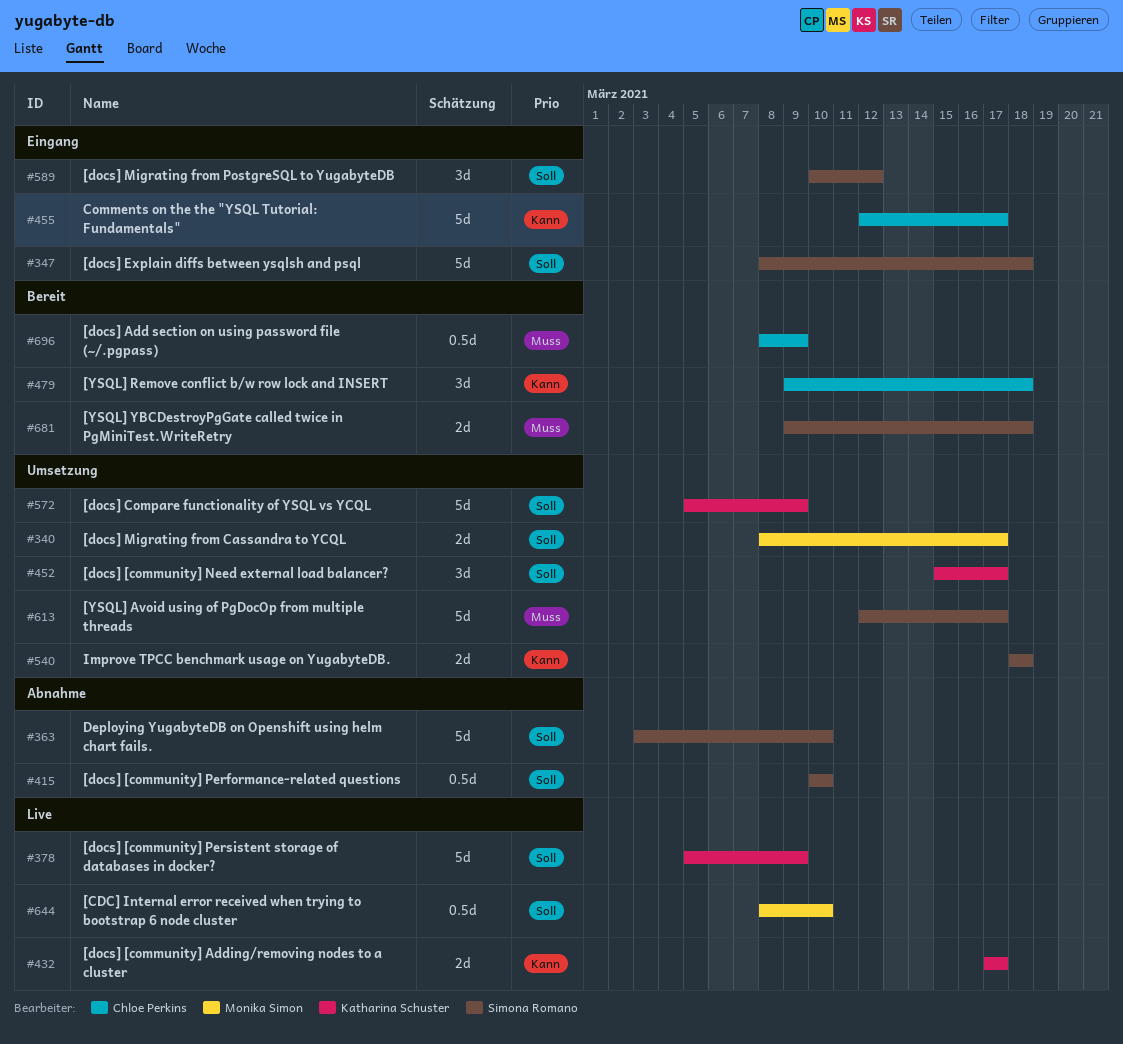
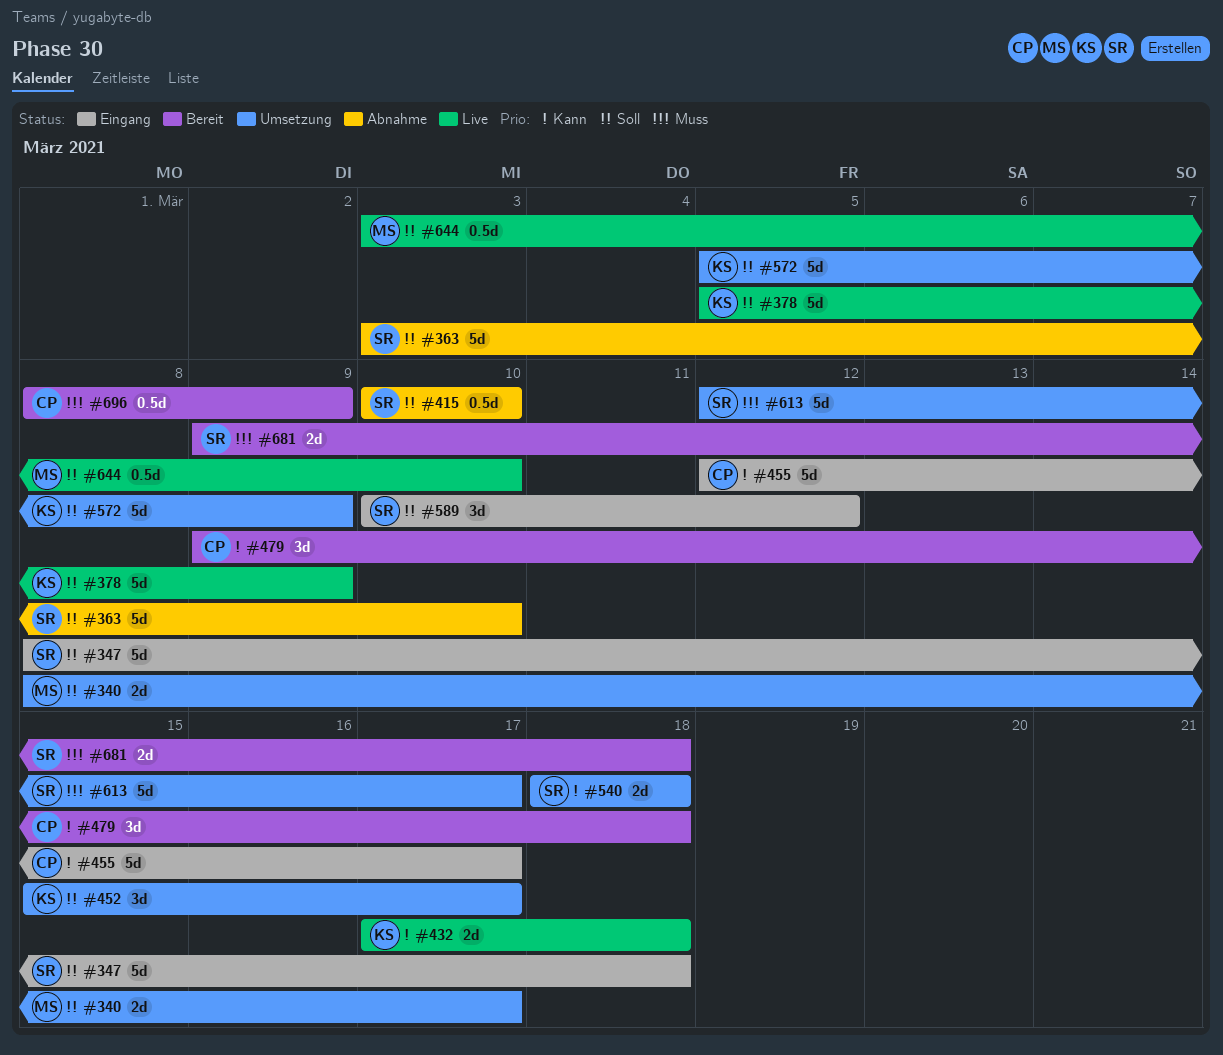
#432, due: Mar 17 -> Mar 18
#644, start: Mar 8 -> Mar 3

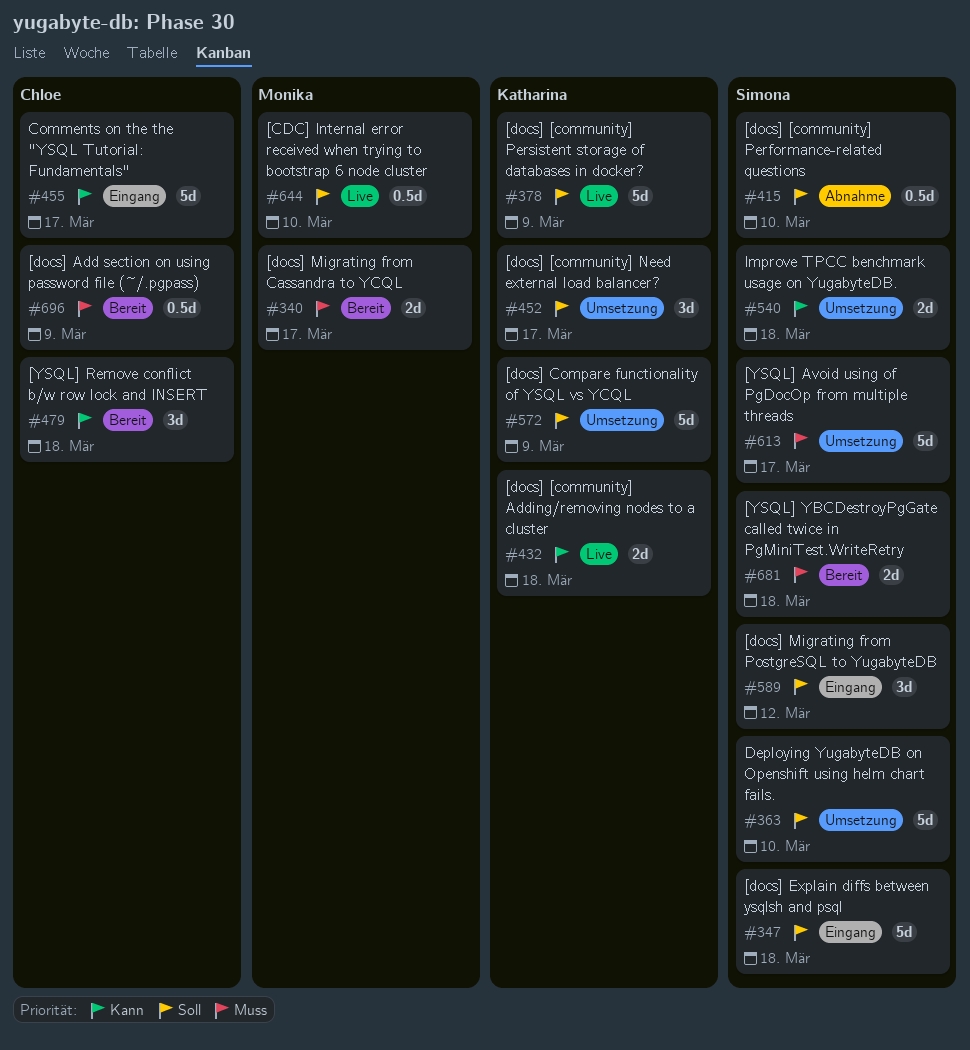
#340, status: Umsetzung -> Bereit
#340, priority: Soll -> Muss
#363, status: Abnahme -> Umsetzung

